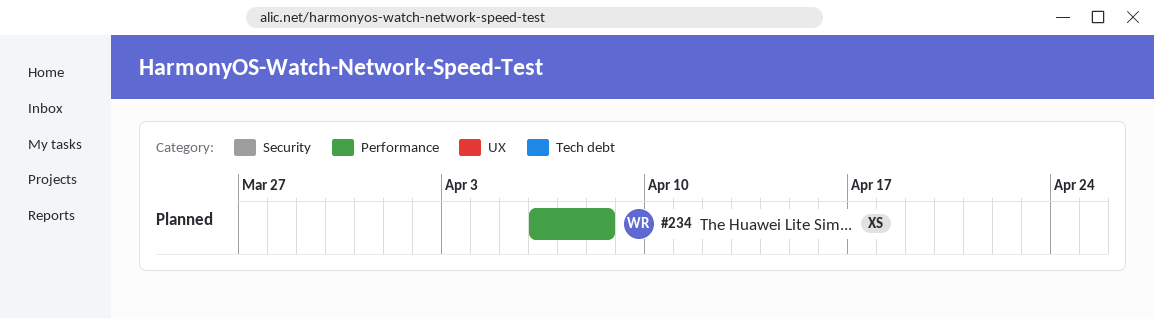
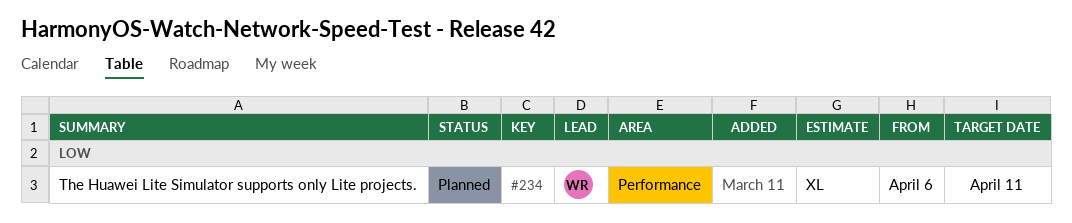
#234, estimate: XS -> XL
#234, due: Apr 8 -> Apr 11

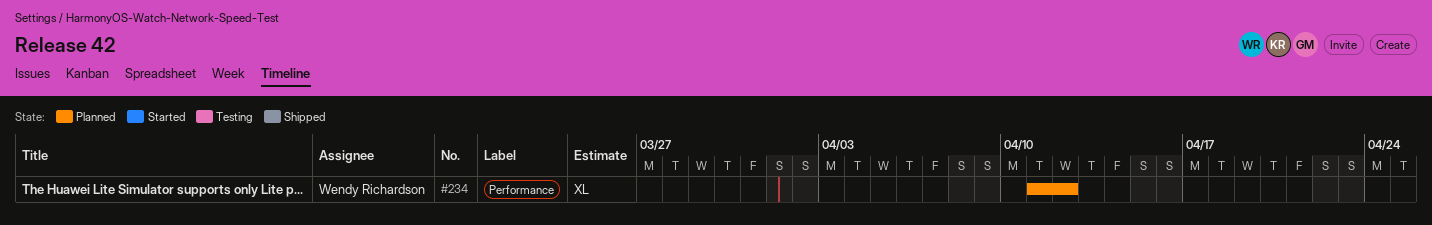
#234, start: Apr 6 -> Apr 11
#234, due: Apr 11 -> Apr 12

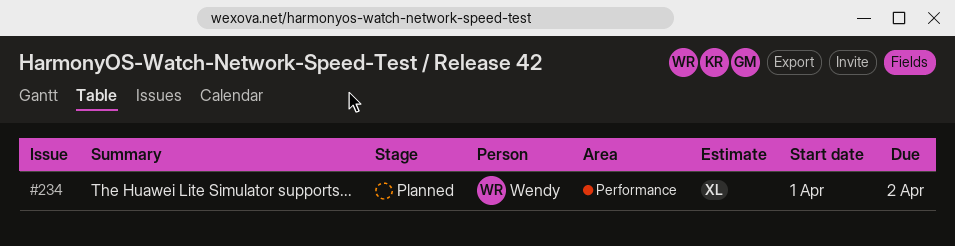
#234, start: Apr 11 -> Apr 1
#234, due: Apr 12 -> Apr 2

